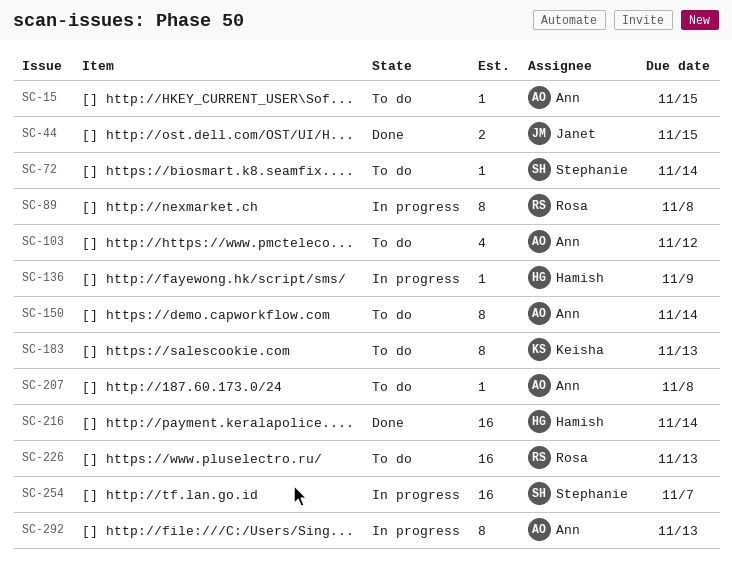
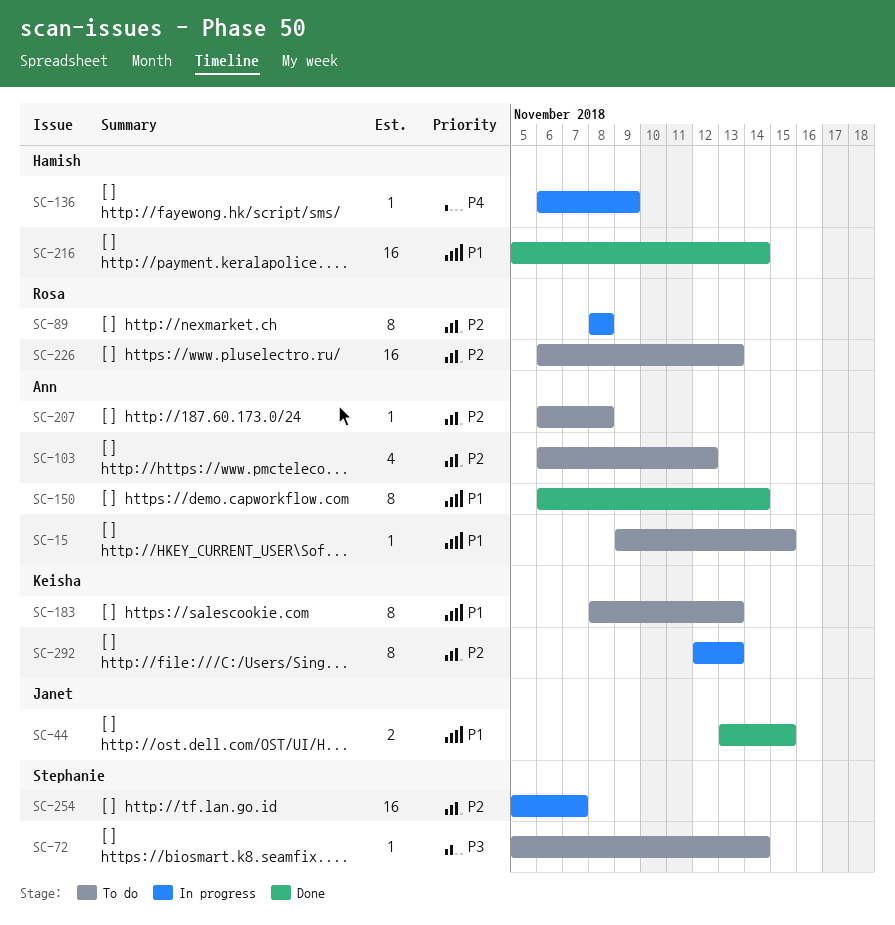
SC-150, status: To do -> Done
SC-292, owner: Ann -> Keisha

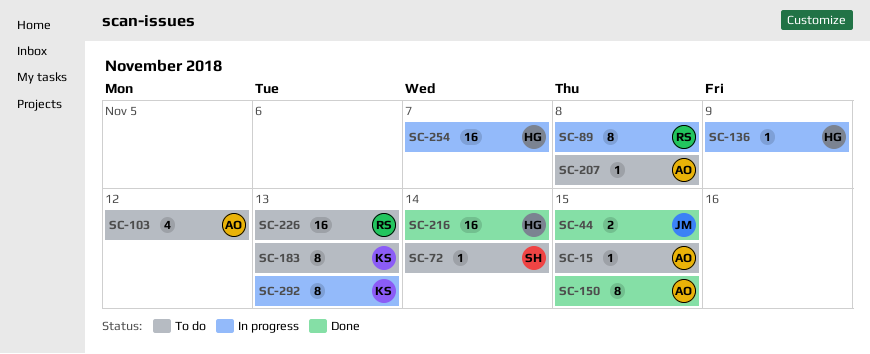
SC-150, due: Nov 14 -> Nov 15
SC-254, owner: Stephanie -> Hamish

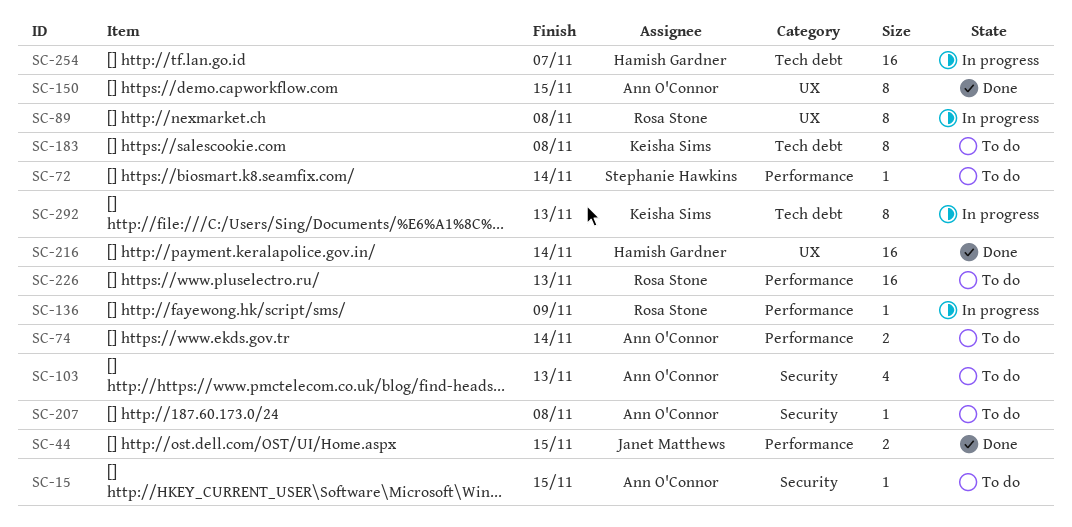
SC-74: none -> present
SC-103, due: Nov 12 -> Nov 13
SC-136, owner: Hamish Gardner -> Rosa Stone
SC-183, due: Nov 13 -> Nov 8

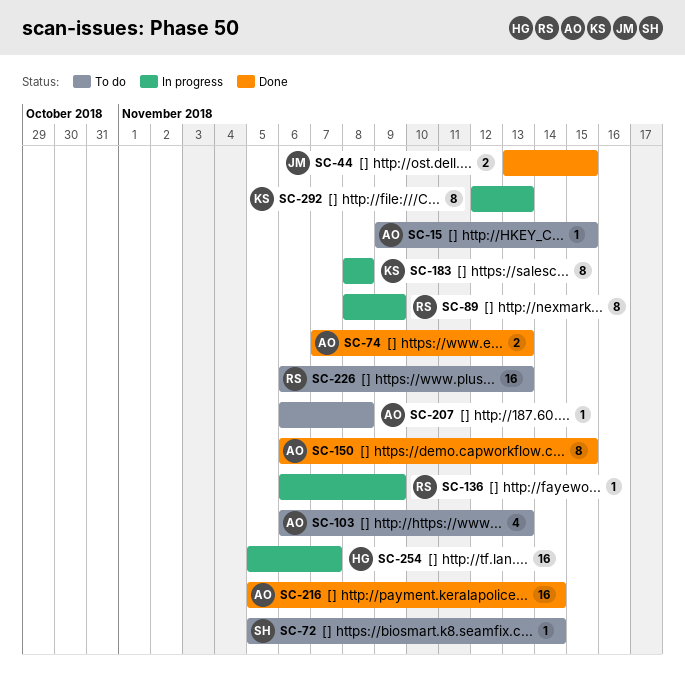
SC-74, status: To do -> Done
SC-74, due: Nov 14 -> Nov 13
SC-89, due: Nov 8 -> Nov 9
SC-183, status: To do -> In progress
SC-216, owner: Hamish Gardner -> Ann O'Connor

